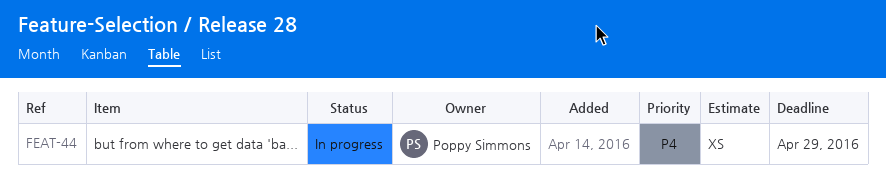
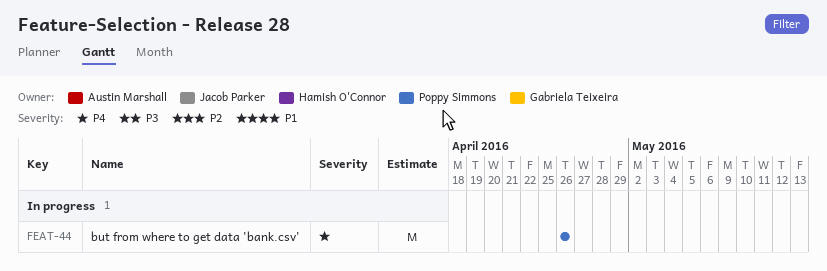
FEAT-44, estimate: XS -> M
FEAT-44, due: Apr 29 -> Apr 26

